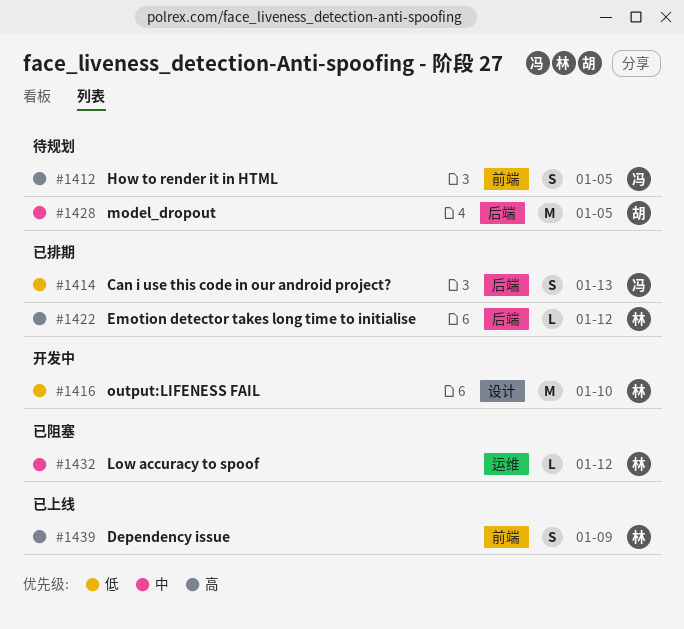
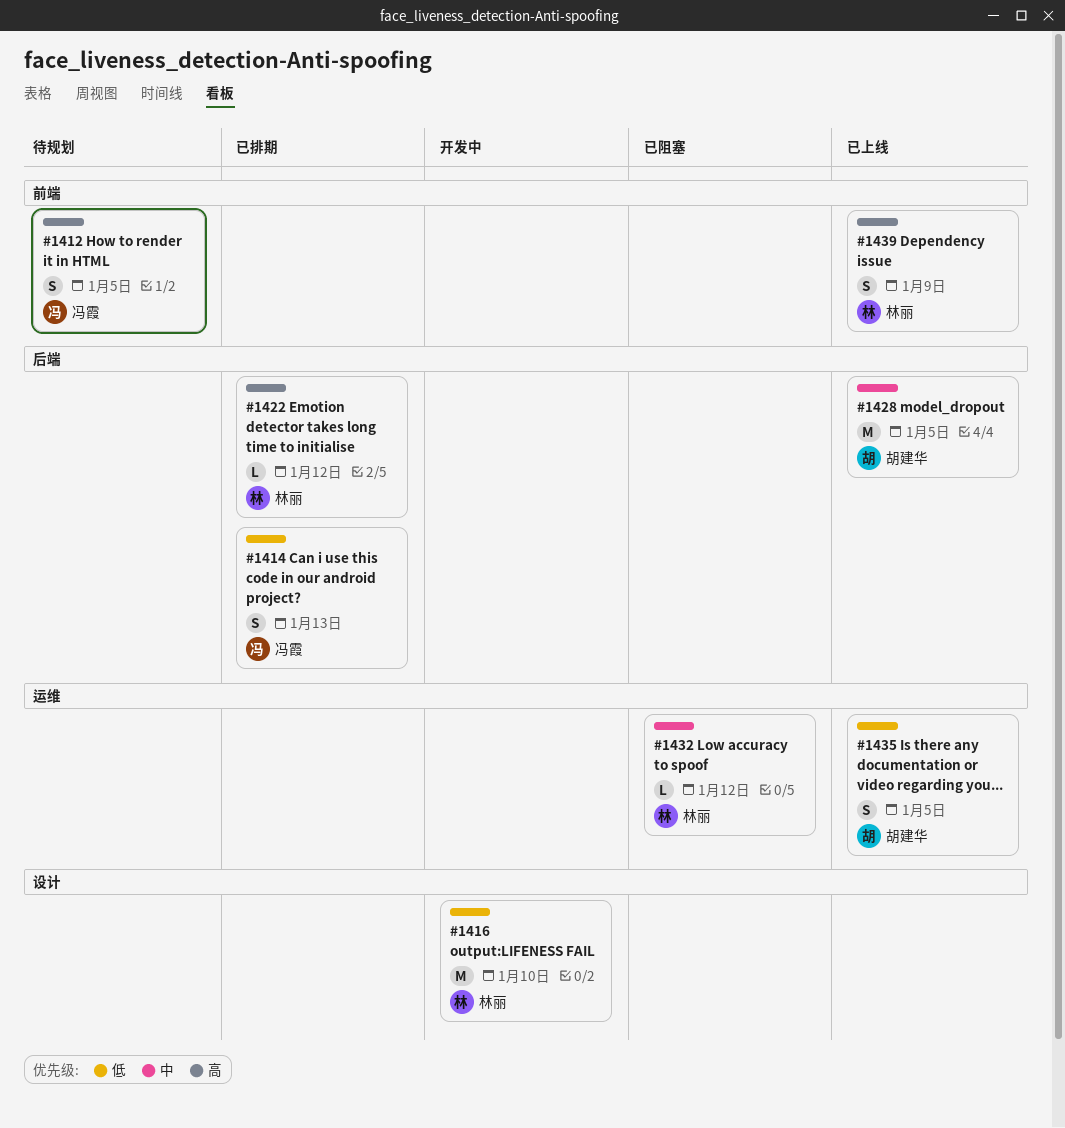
#1428, status: 待规划 -> 已上线
#1435: none -> present

